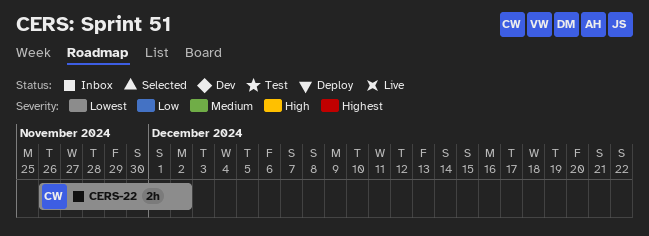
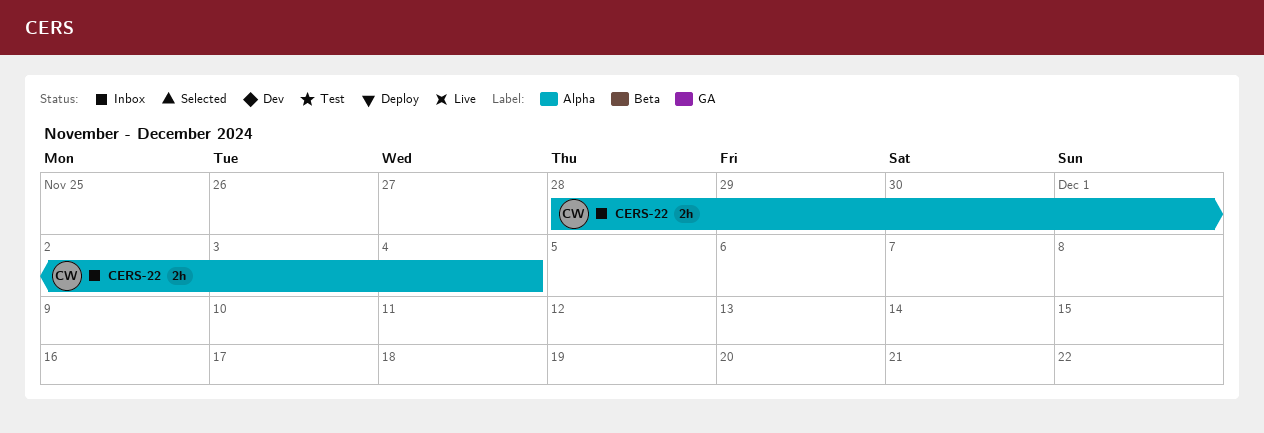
CERS-22, start: Nov 26 -> Nov 28
CERS-22, due: Dec 2 -> Dec 4

